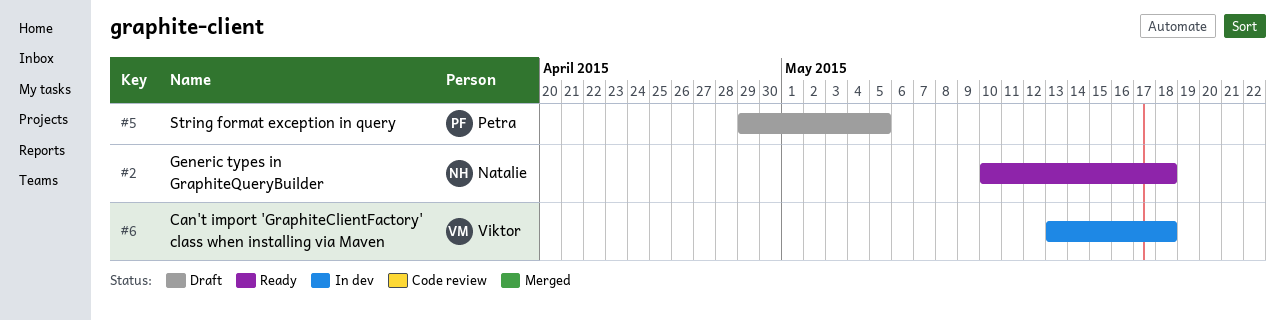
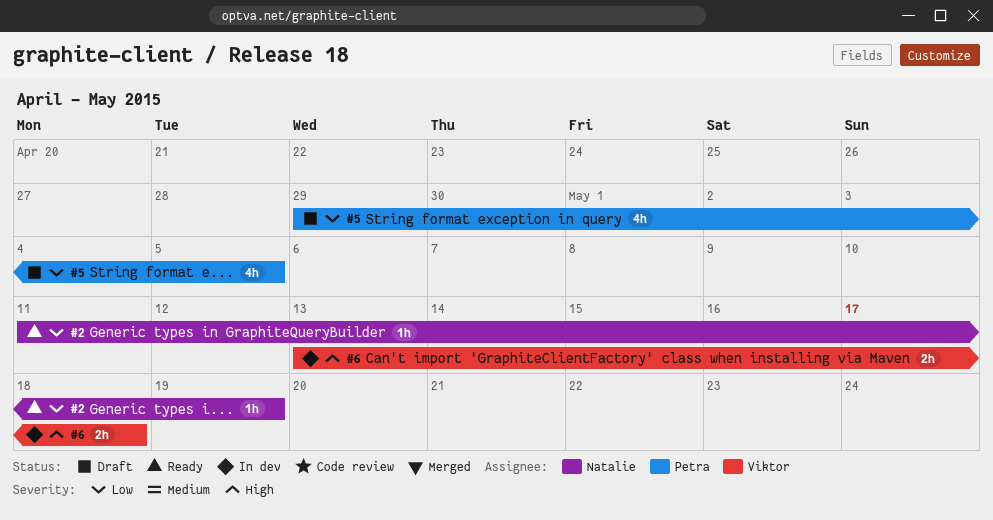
#2, start: May 10 -> May 11
#2, due: May 18 -> May 19

